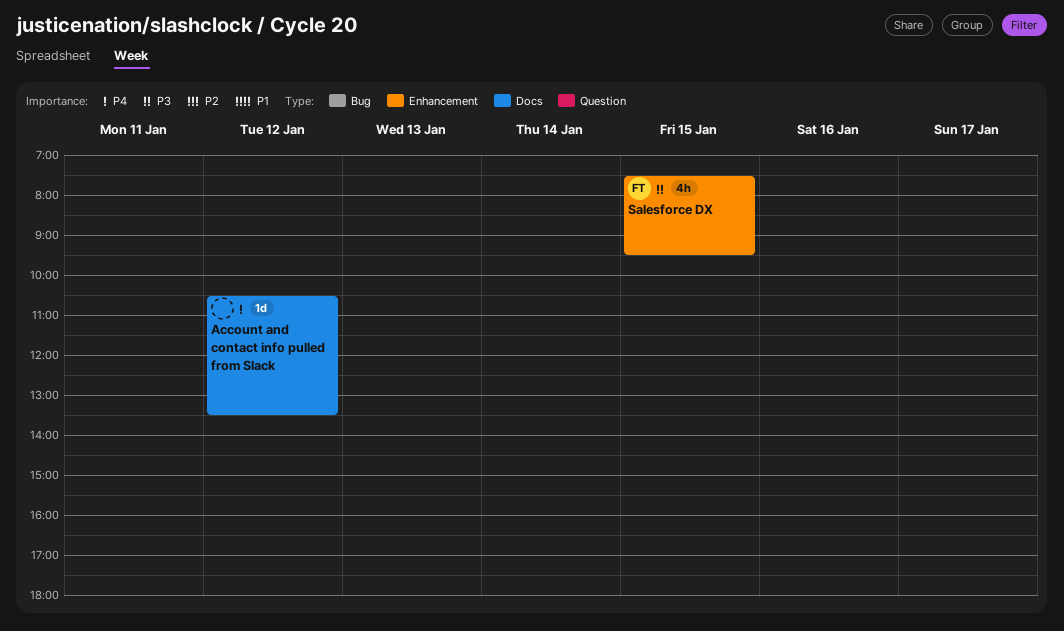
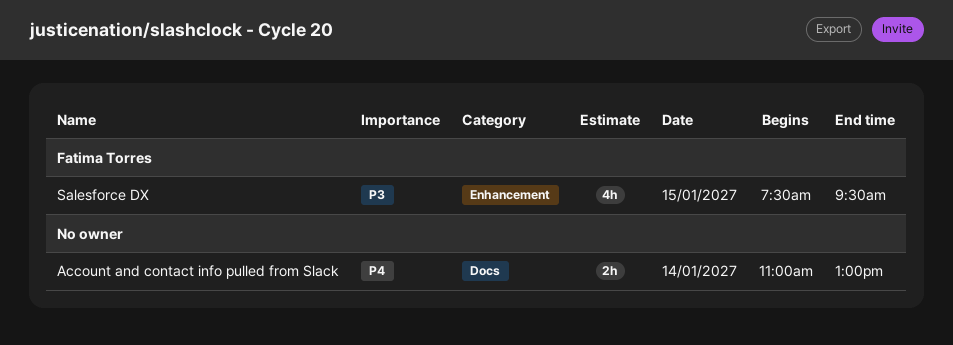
Account and contact info pulled from Slack, estimate: 1d -> 2h
Account and contact info pulled from Slack, day: Jan 12 -> Jan 14
Account and contact info pulled from Slack, begins: 10:30 -> 11:00
Account and contact info pulled from Slack, ends: 13:30 -> 13:00

